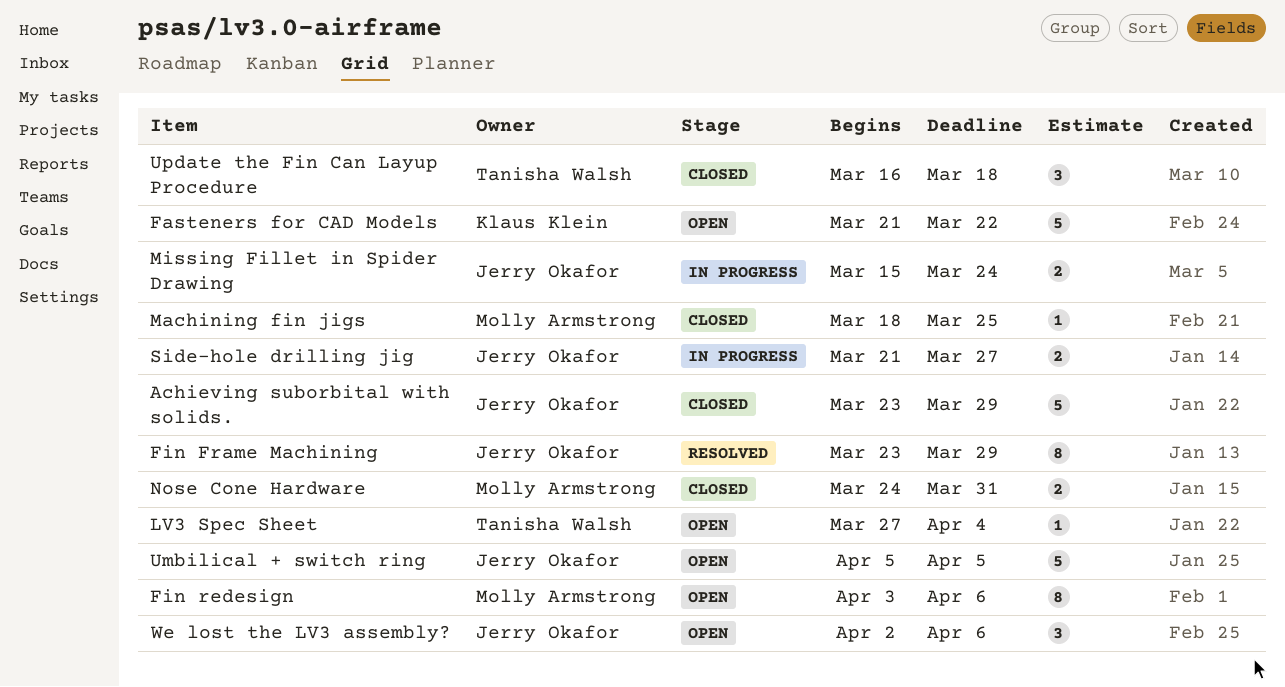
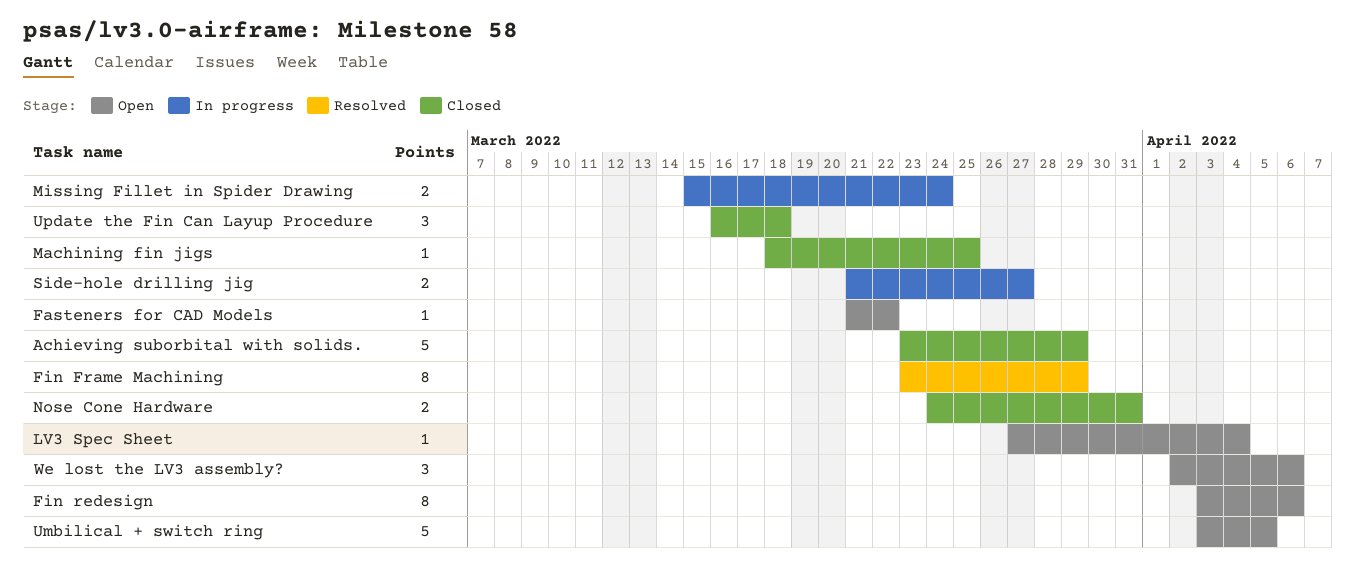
Fasteners for CAD Models, estimate: 5 -> 1
Umbilical + switch ring, start: Apr 5 -> Apr 3

